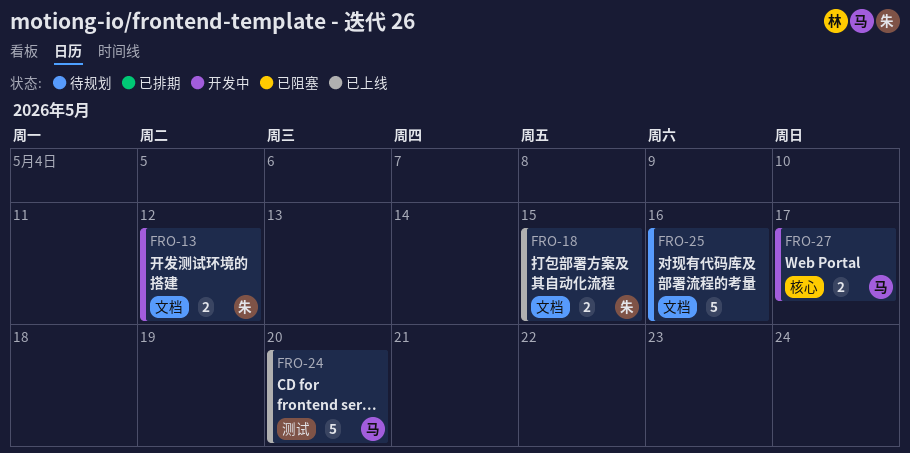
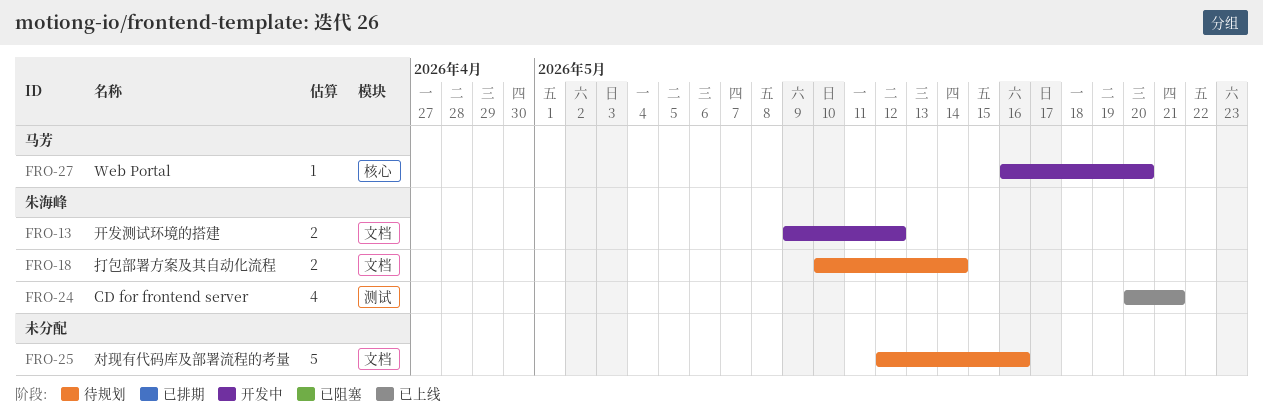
FRO-18, status: 已上线 -> 待规划
FRO-18, due: May 15 -> May 14
FRO-24, owner: 马芳 -> 朱海峰
FRO-24, estimate: 5 -> 4
FRO-24, due: May 20 -> May 21
FRO-27, estimate: 2 -> 1
FRO-27, due: May 17 -> May 20

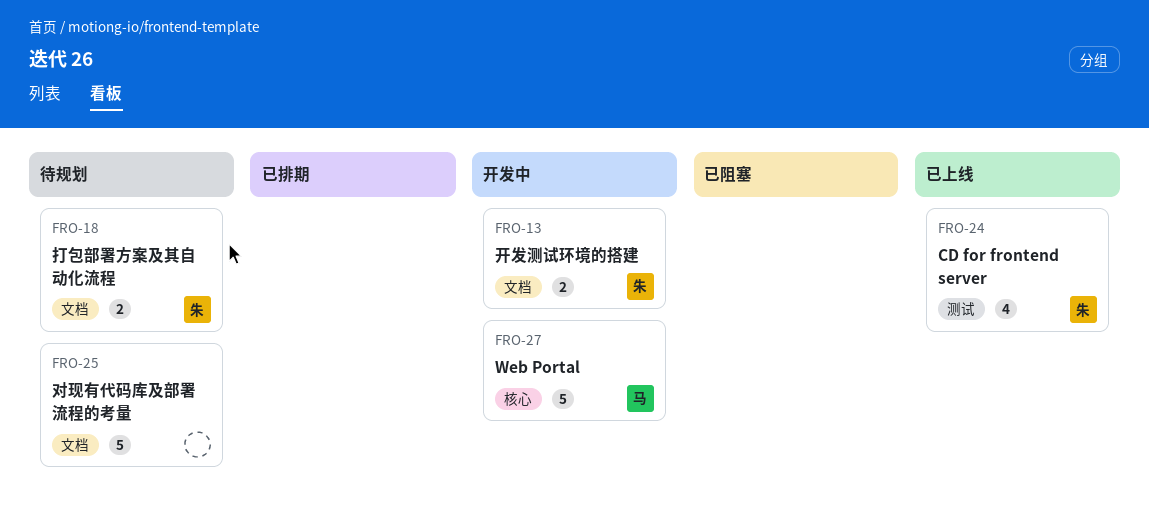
FRO-27, estimate: 1 -> 5

